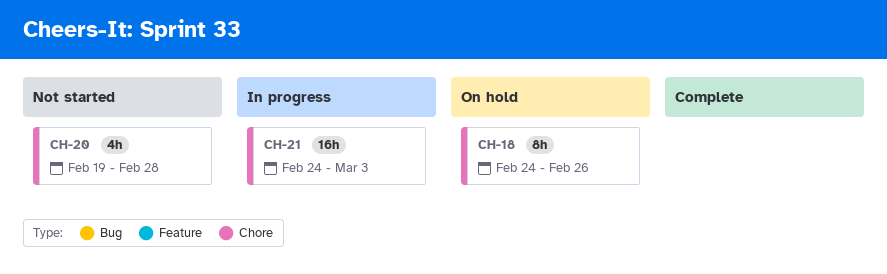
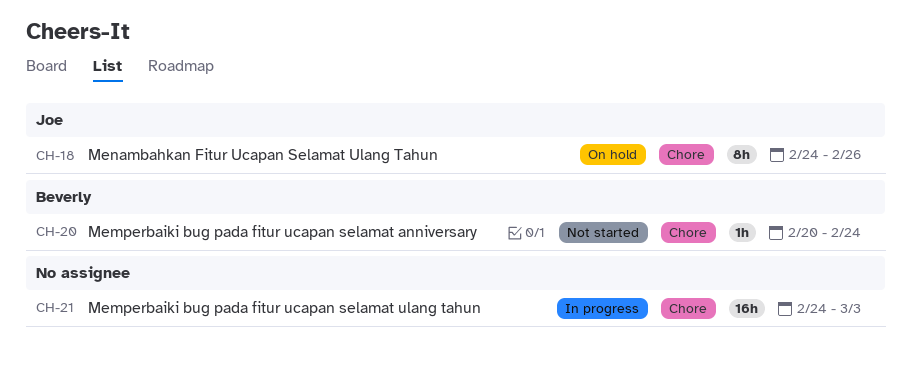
CH-20, estimate: 4h -> 1h
CH-20, start: Feb 19 -> Feb 20
CH-20, due: Feb 28 -> Feb 24

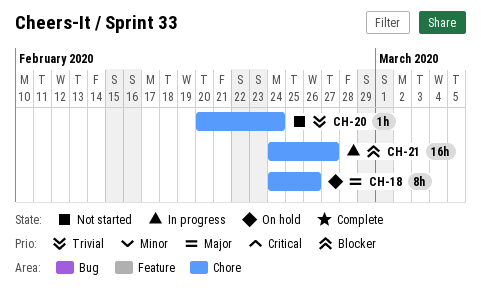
CH-21, due: Mar 3 -> Feb 27

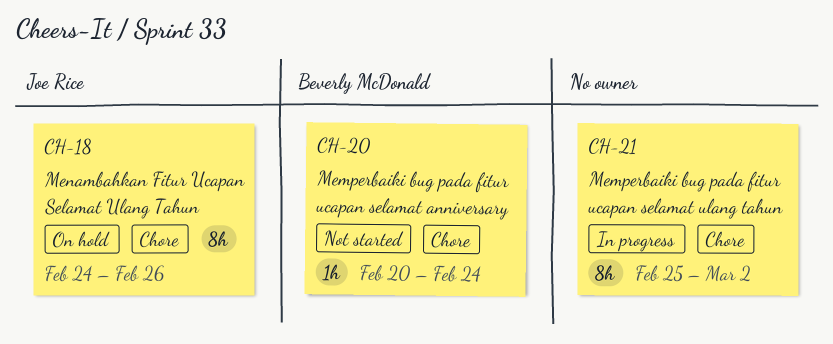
CH-21, estimate: 16h -> 8h
CH-21, start: Feb 24 -> Feb 25
CH-21, due: Feb 27 -> Mar 2

